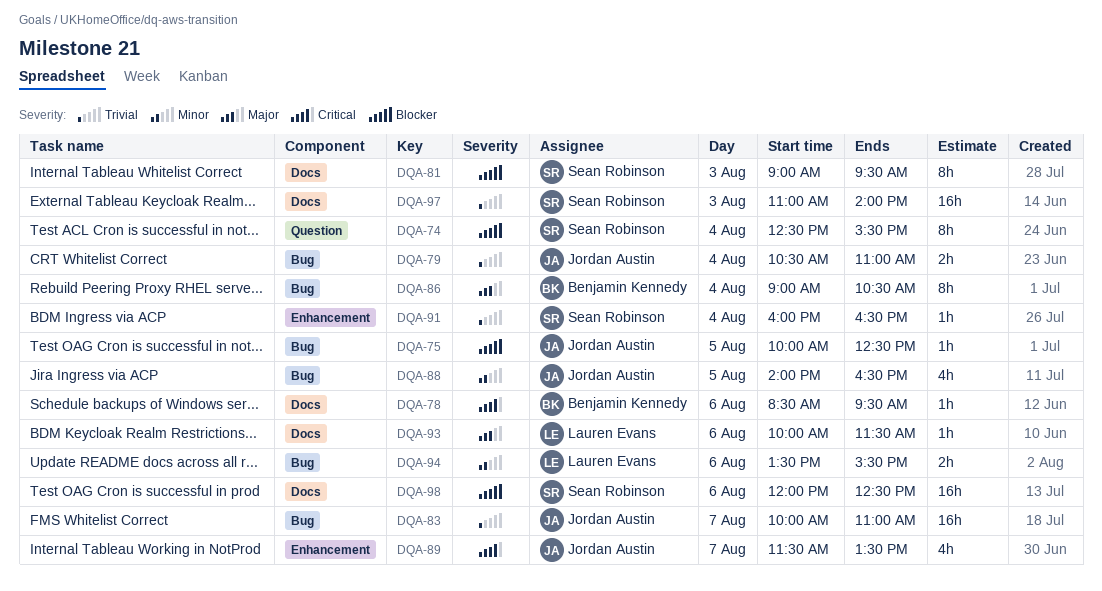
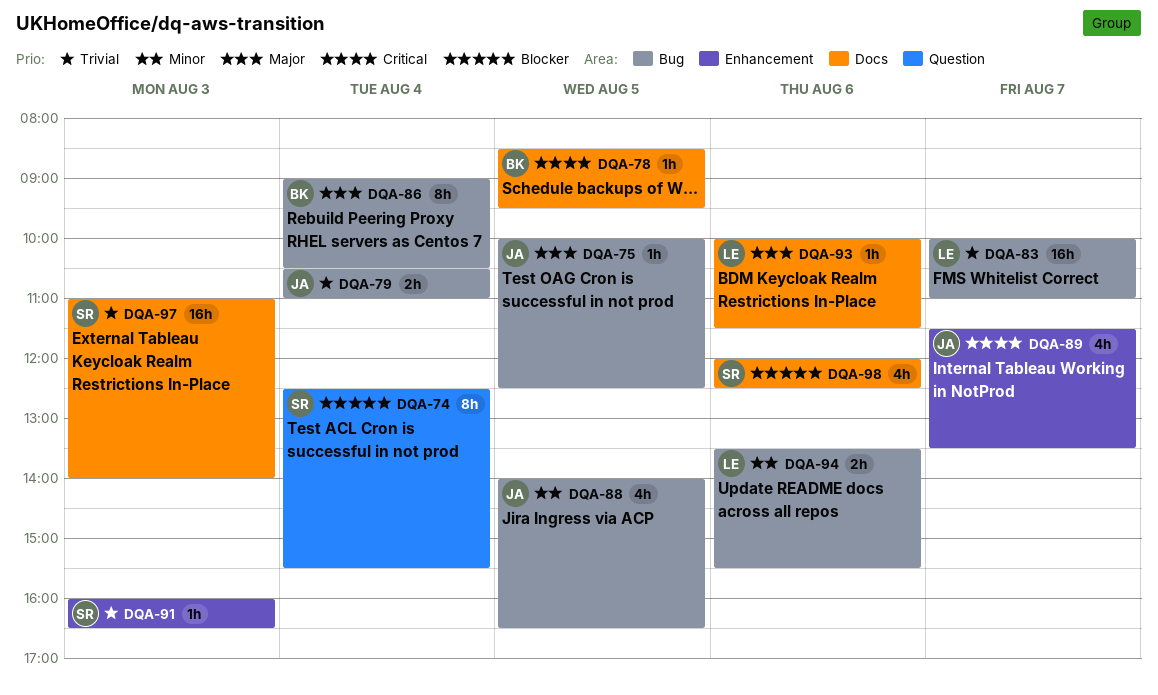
DQA-75, priority: Blocker -> Major
DQA-78, day: Aug 6 -> Aug 5
DQA-81: present -> none
DQA-83, owner: Jordan Austin -> Lauren Evans
DQA-91, day: Aug 4 -> Aug 3
DQA-98, estimate: 16h -> 4h

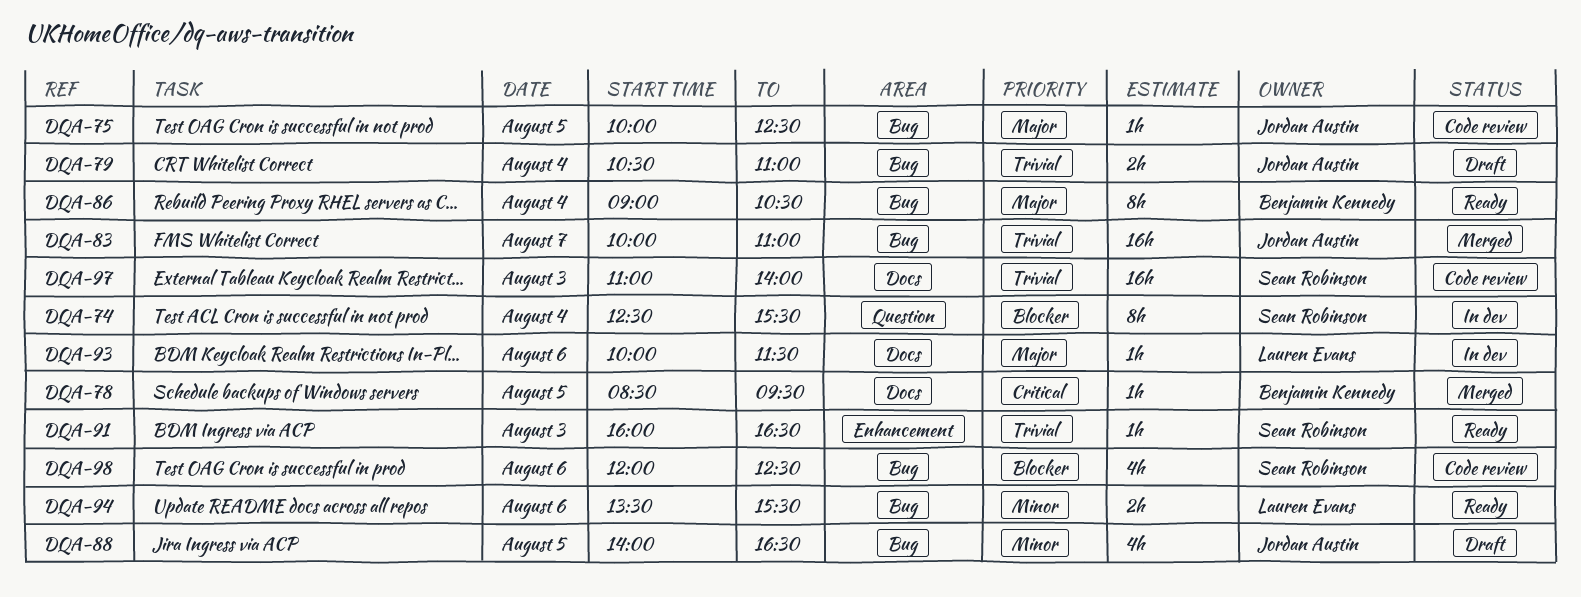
DQA-83, owner: Lauren Evans -> Jordan Austin
DQA-89: present -> none
DQA-98, label: Docs -> Bug

